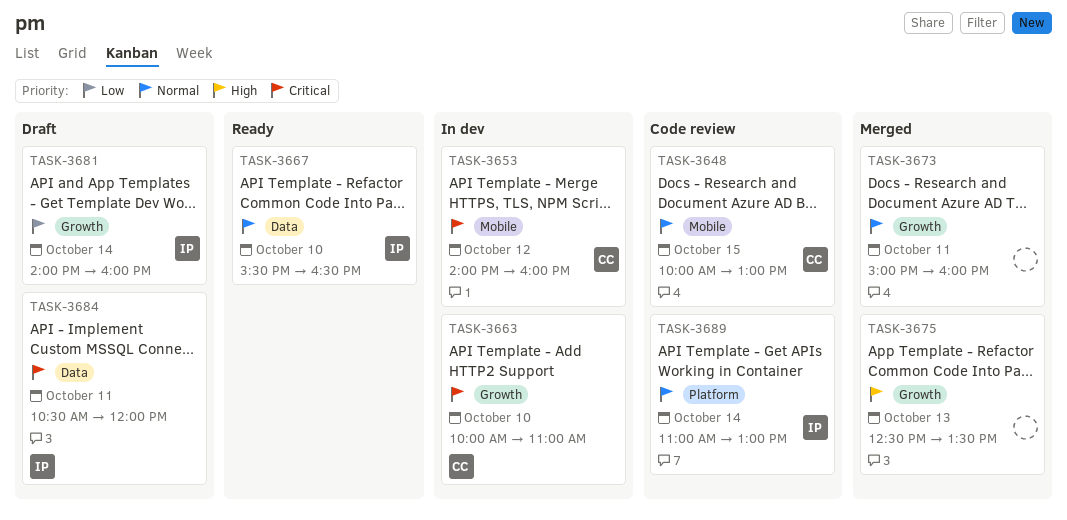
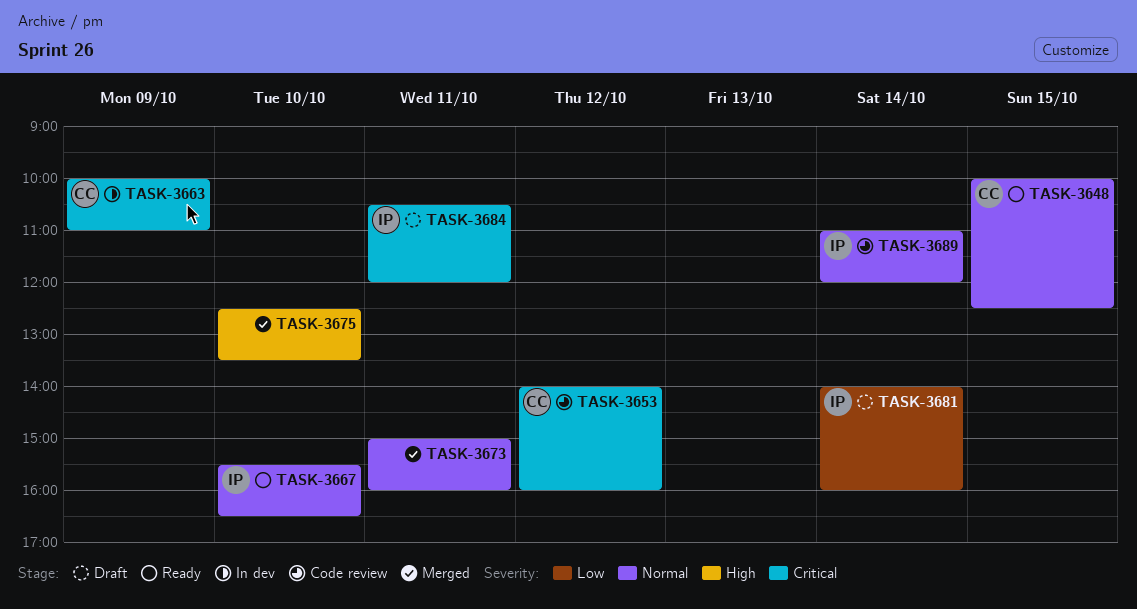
TASK-3648, status: Code review -> Ready
TASK-3648, ends: 13:00 -> 12:30
TASK-3653, status: In dev -> Code review
TASK-3663, day: Oct 10 -> Oct 9
TASK-3675, day: Oct 13 -> Oct 10
TASK-3689, ends: 13:00 -> 12:00

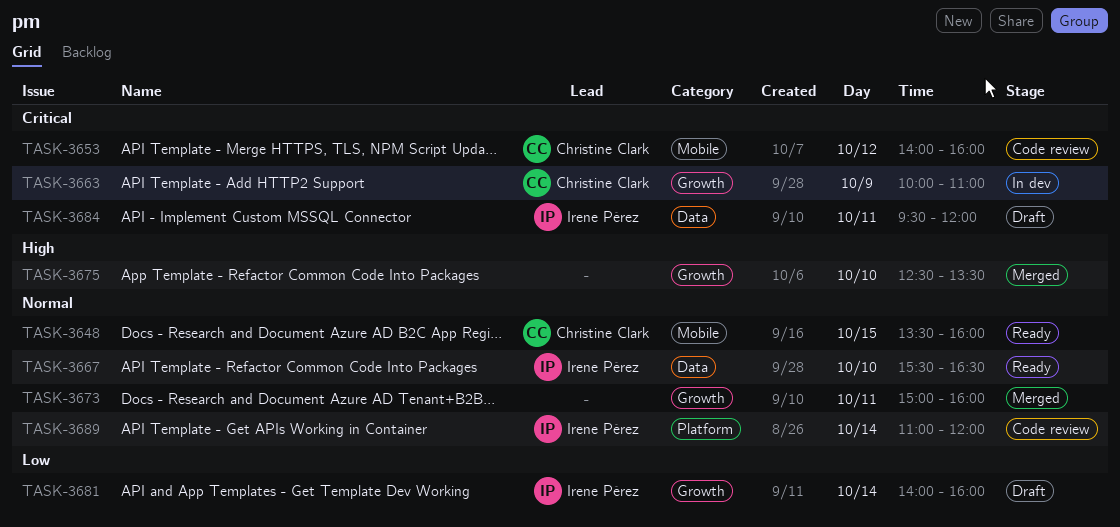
TASK-3648, begins: 10:00 -> 13:30
TASK-3648, ends: 12:30 -> 16:00
TASK-3684, begins: 10:30 -> 09:30

